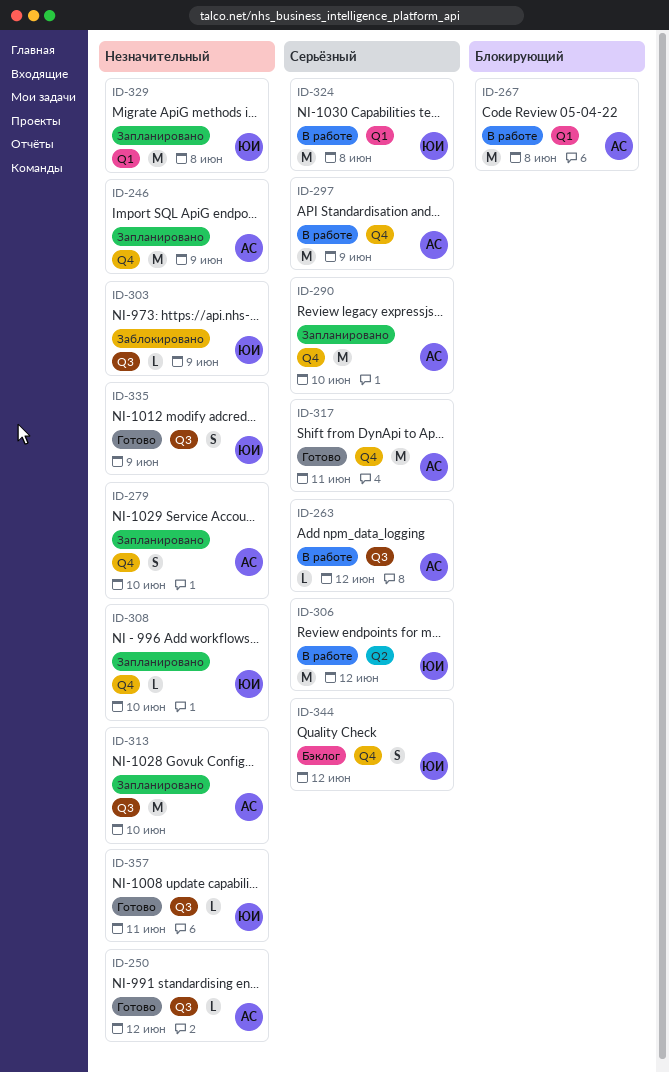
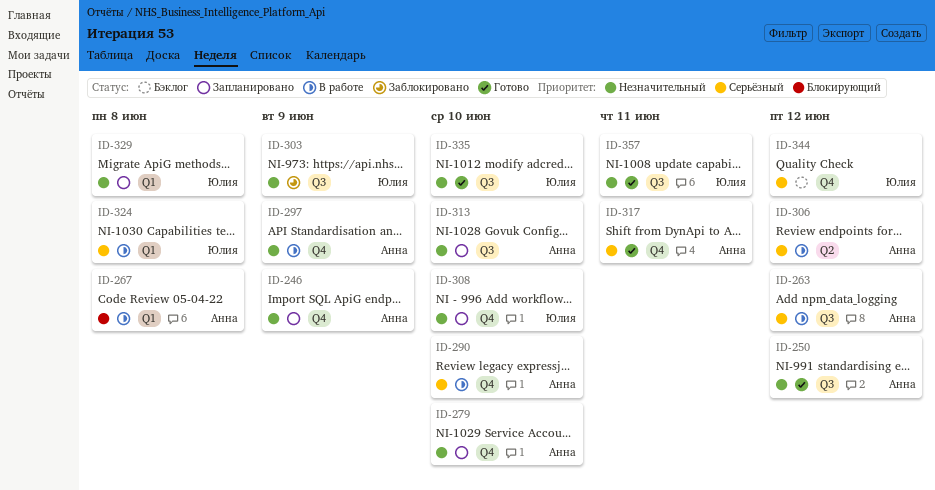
ID-290, status: Запланировано -> В работе
ID-297, priority: Серьёзный -> Незначительный
ID-306, owner: Юлия -> Анна
ID-335, due: Jun 9 -> Jun 10

